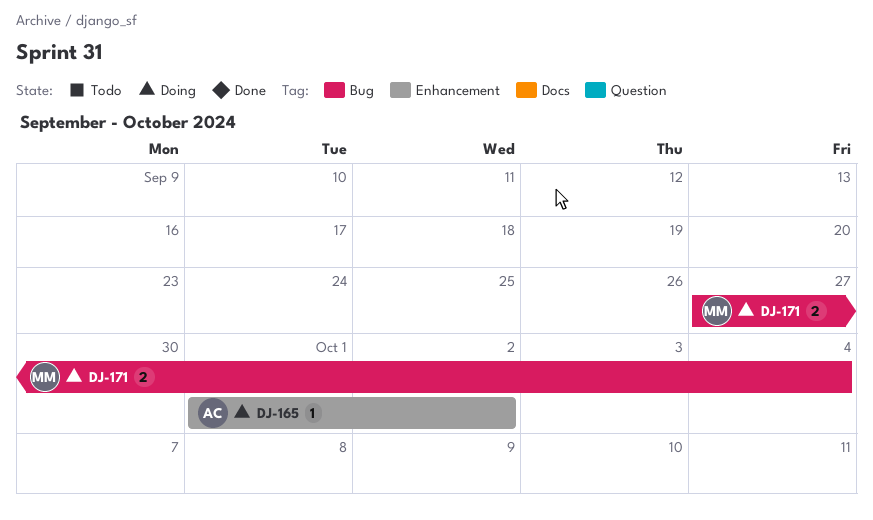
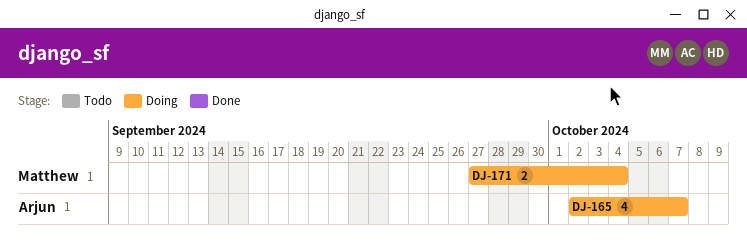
DJ-165, estimate: 1 -> 4
DJ-165, start: Oct 1 -> Oct 2
DJ-165, due: Oct 2 -> Oct 7

